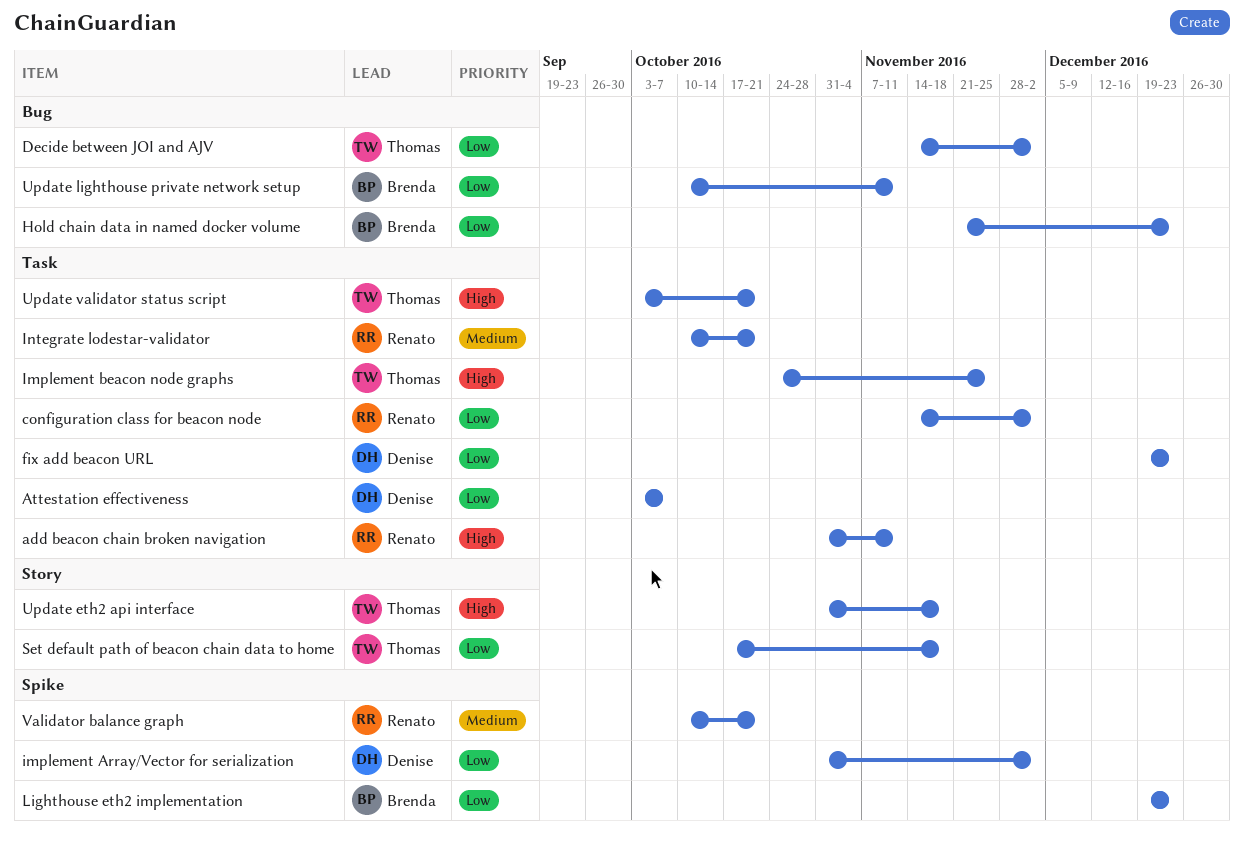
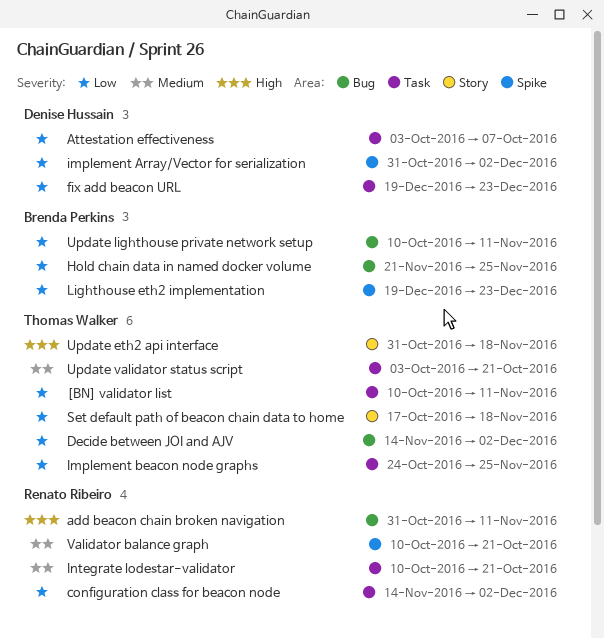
[BN] validator list: none -> present
add beacon chain broken navigation, label: Task -> Bug
Hold chain data in named docker volume, due: Dec 23 -> Nov 25
Implement beacon node graphs, priority: High -> Low
Update validator status script, priority: High -> Medium

